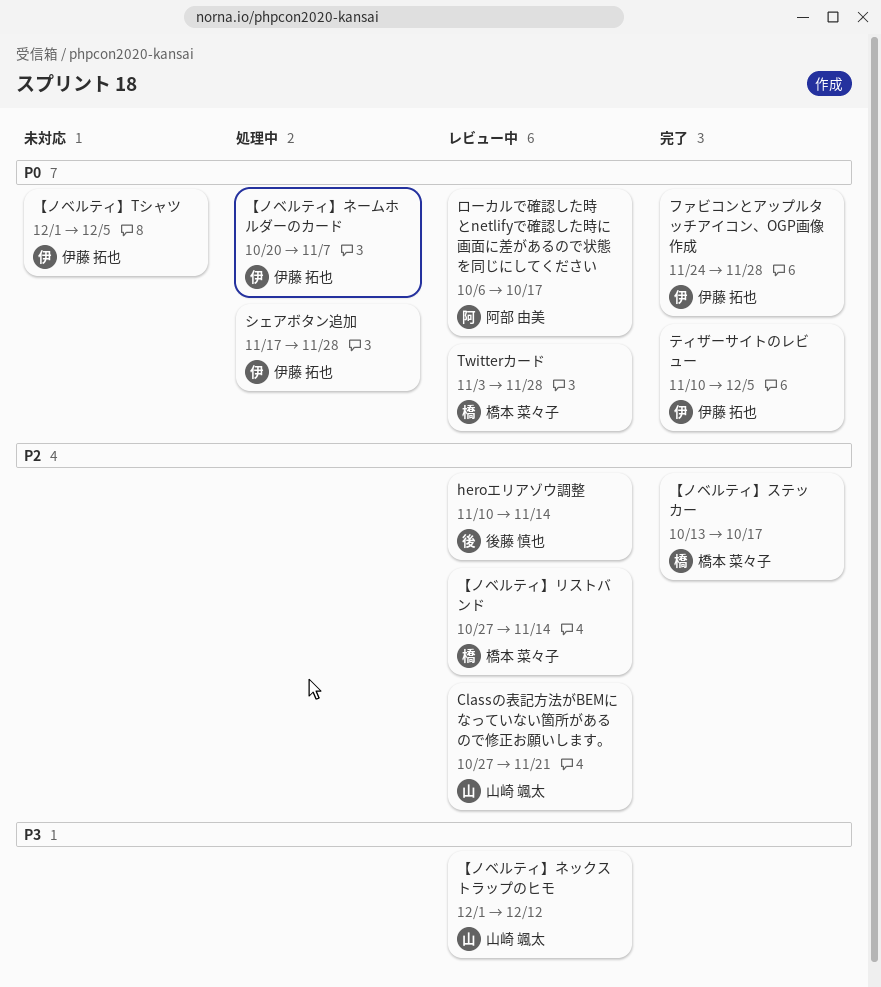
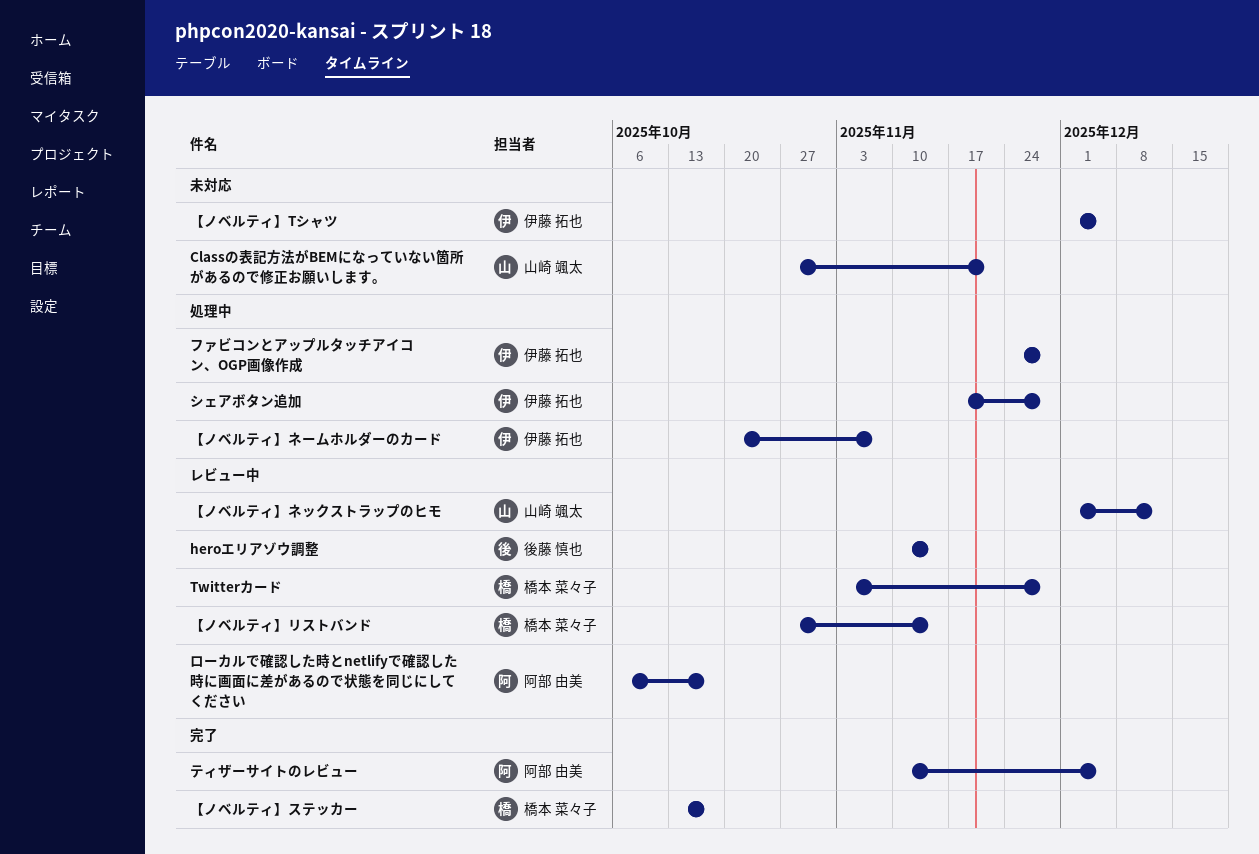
Classの表記方法がBEMになっていない箇所があるので修正お願いします。, status: レビュー中 -> 未対応
ティザーサイトのレビュー, owner: 伊藤 拓也 -> 阿部 由美
ファビコンとアップルタッチアイコン、OGP画像作成, status: 完了 -> 処理中

